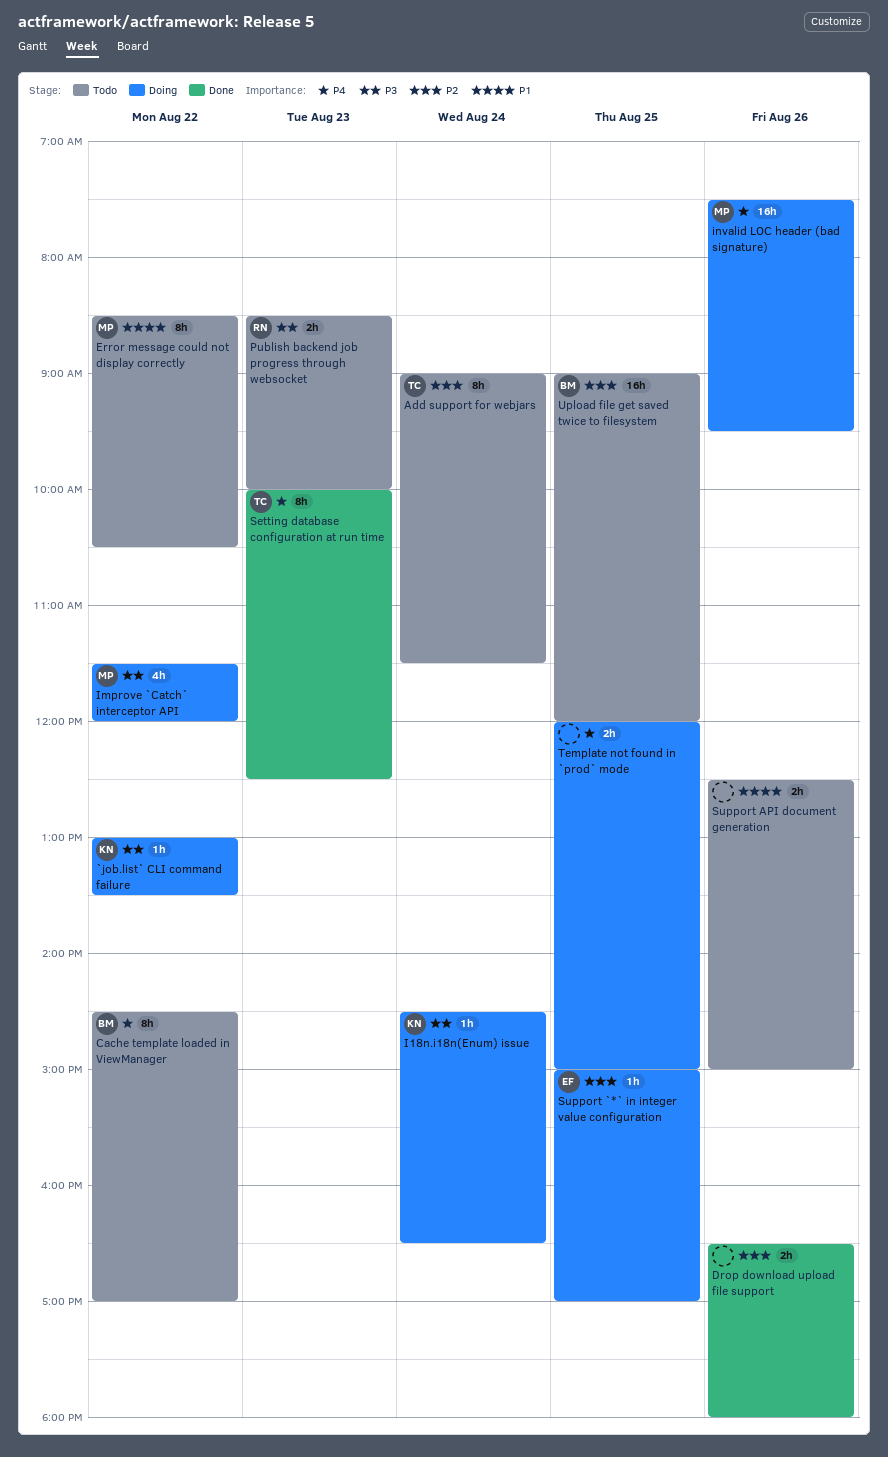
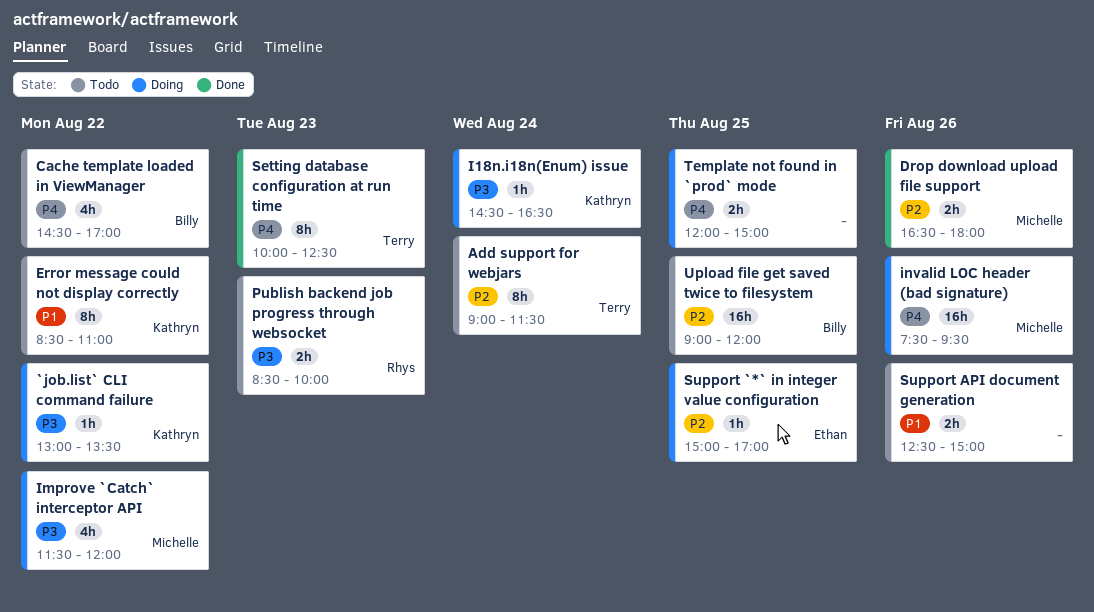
Cache template loaded in ViewManager, estimate: 8h -> 4h
Drop download upload file support, owner: none -> Michelle
Error message could not display correctly, owner: Michelle -> Kathryn
Error message could not display correctly, ends: 10:30 -> 11:00

